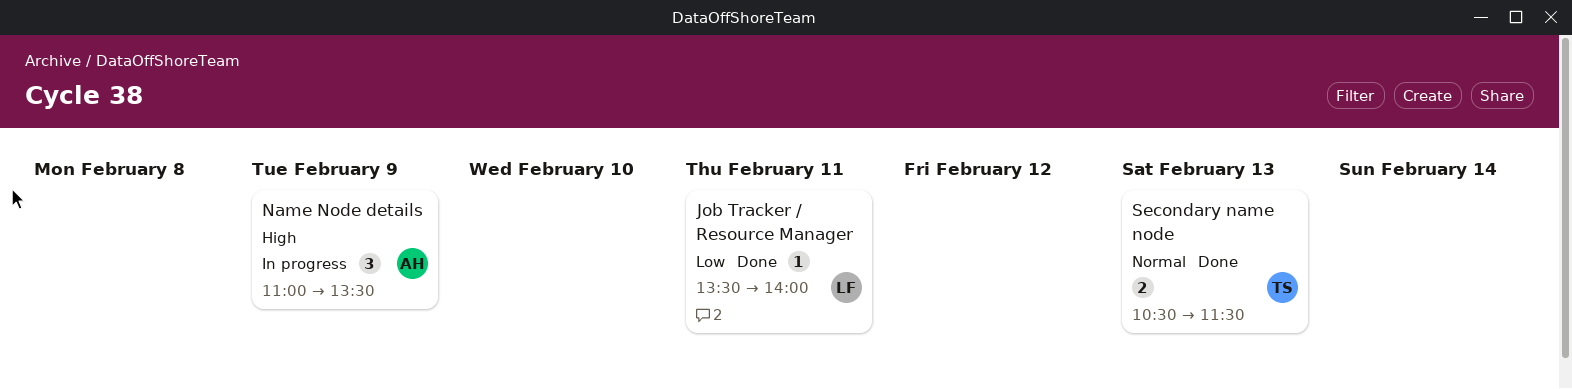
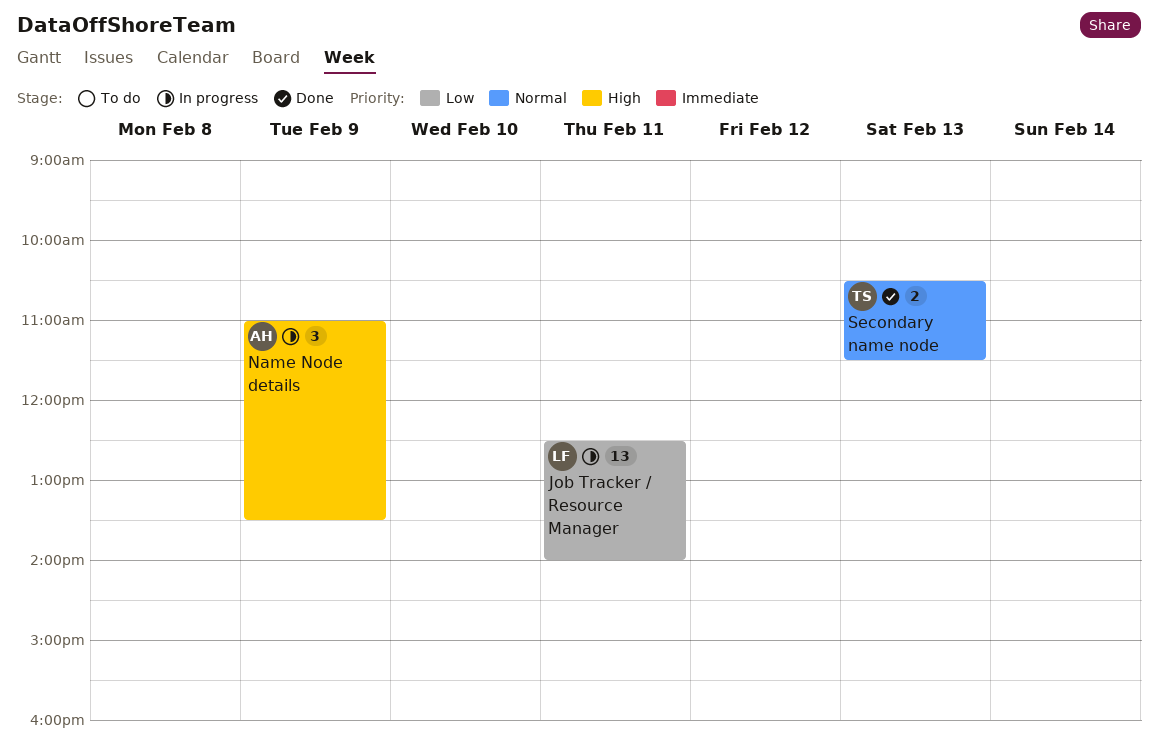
Job Tracker / Resource Manager, status: Done -> In progress
Job Tracker / Resource Manager, estimate: 1 -> 13
Job Tracker / Resource Manager, begins: 13:30 -> 12:30

